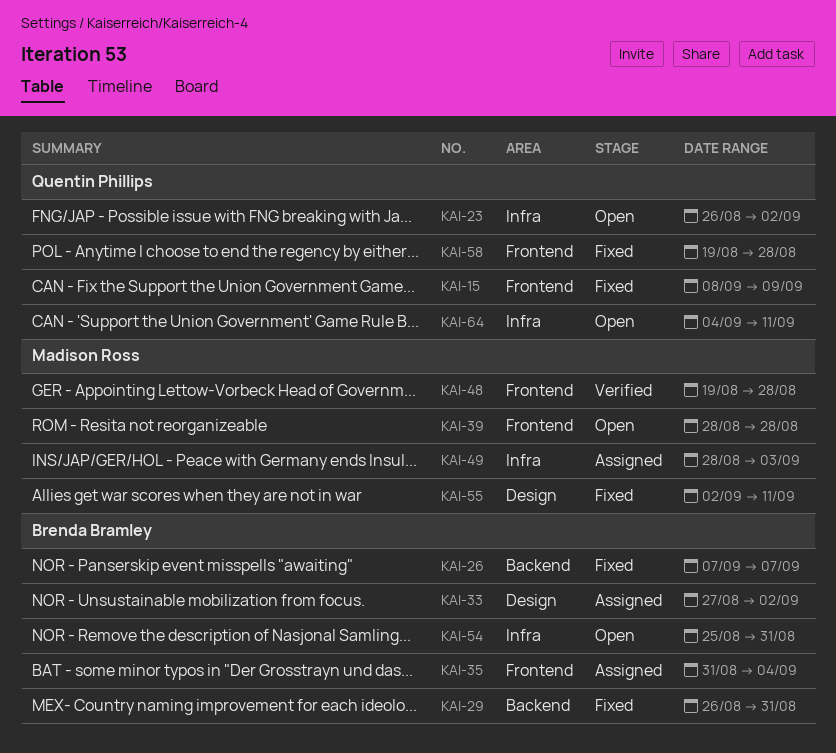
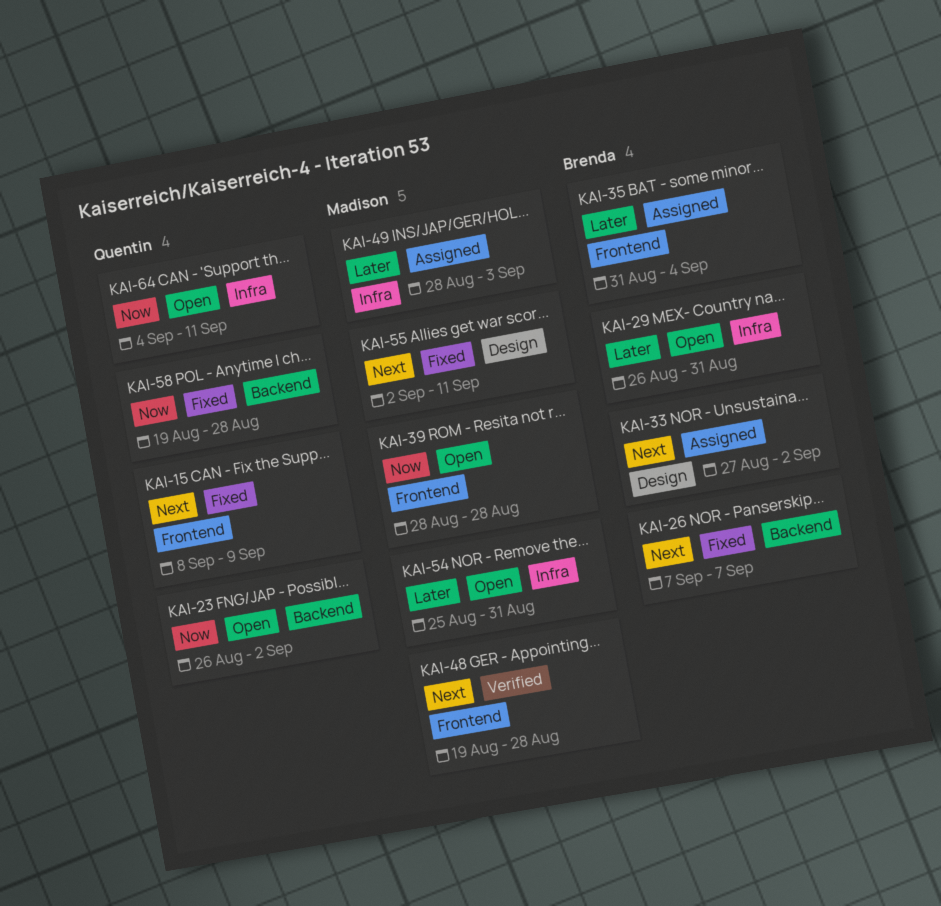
KAI-23, label: Infra -> Backend
KAI-29, status: Fixed -> Open
KAI-29, label: Backend -> Infra
KAI-54, owner: Brenda Bramley -> Madison Ross
KAI-58, label: Frontend -> Backend

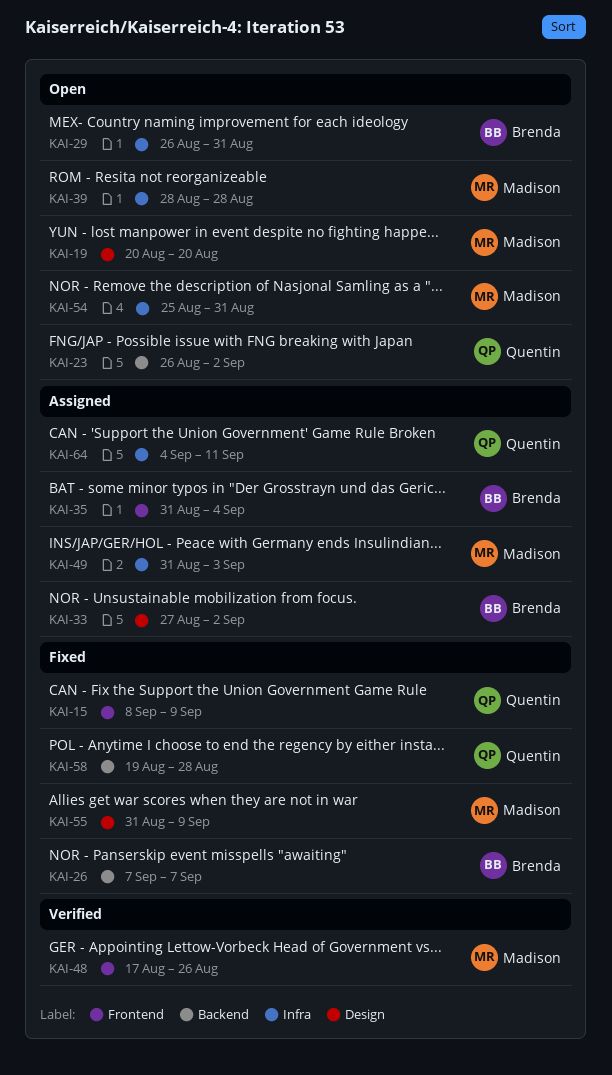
KAI-19: none -> present
KAI-39, label: Frontend -> Infra
KAI-48, start: Aug 19 -> Aug 17
KAI-48, due: Aug 28 -> Aug 26
KAI-49, start: Aug 28 -> Aug 31
KAI-55, start: Sep 2 -> Aug 31
KAI-55, due: Sep 11 -> Sep 9
KAI-64, status: Open -> Assigned

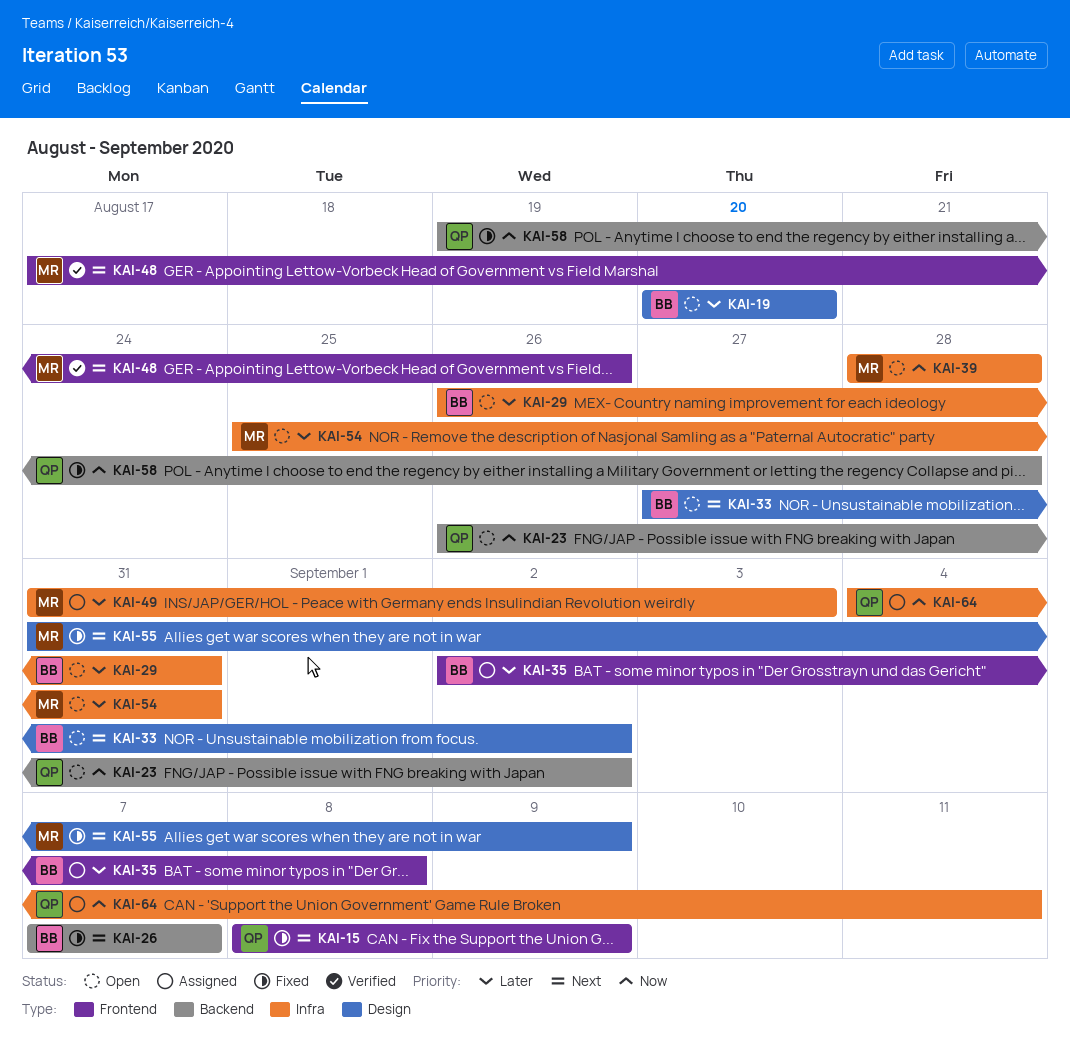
KAI-19, owner: Madison -> Brenda
KAI-33, status: Assigned -> Open
KAI-35, start: Aug 31 -> Sep 2
KAI-35, due: Sep 4 -> Sep 8

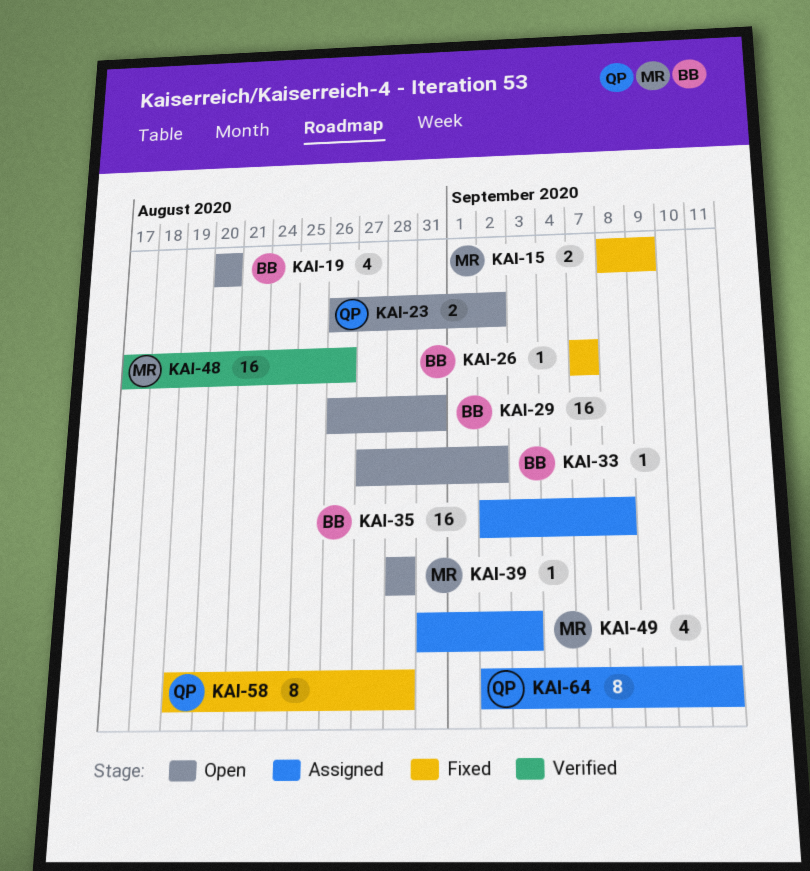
KAI-15, owner: QP -> MR
KAI-54: present -> none
KAI-55: present -> none
KAI-64, start: Sep 4 -> Sep 2

